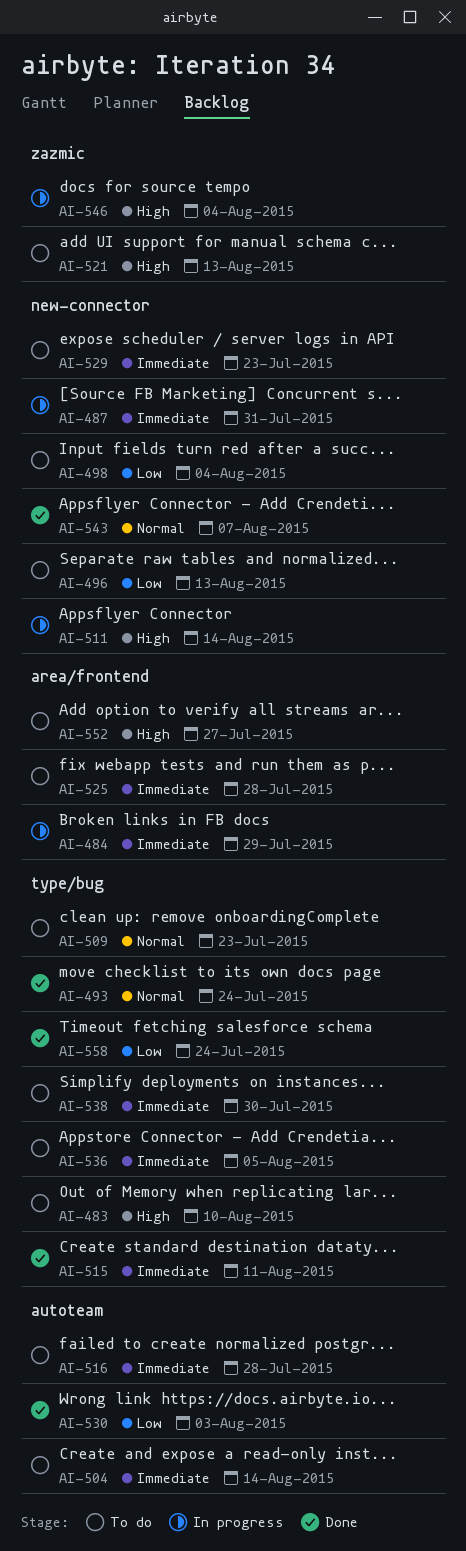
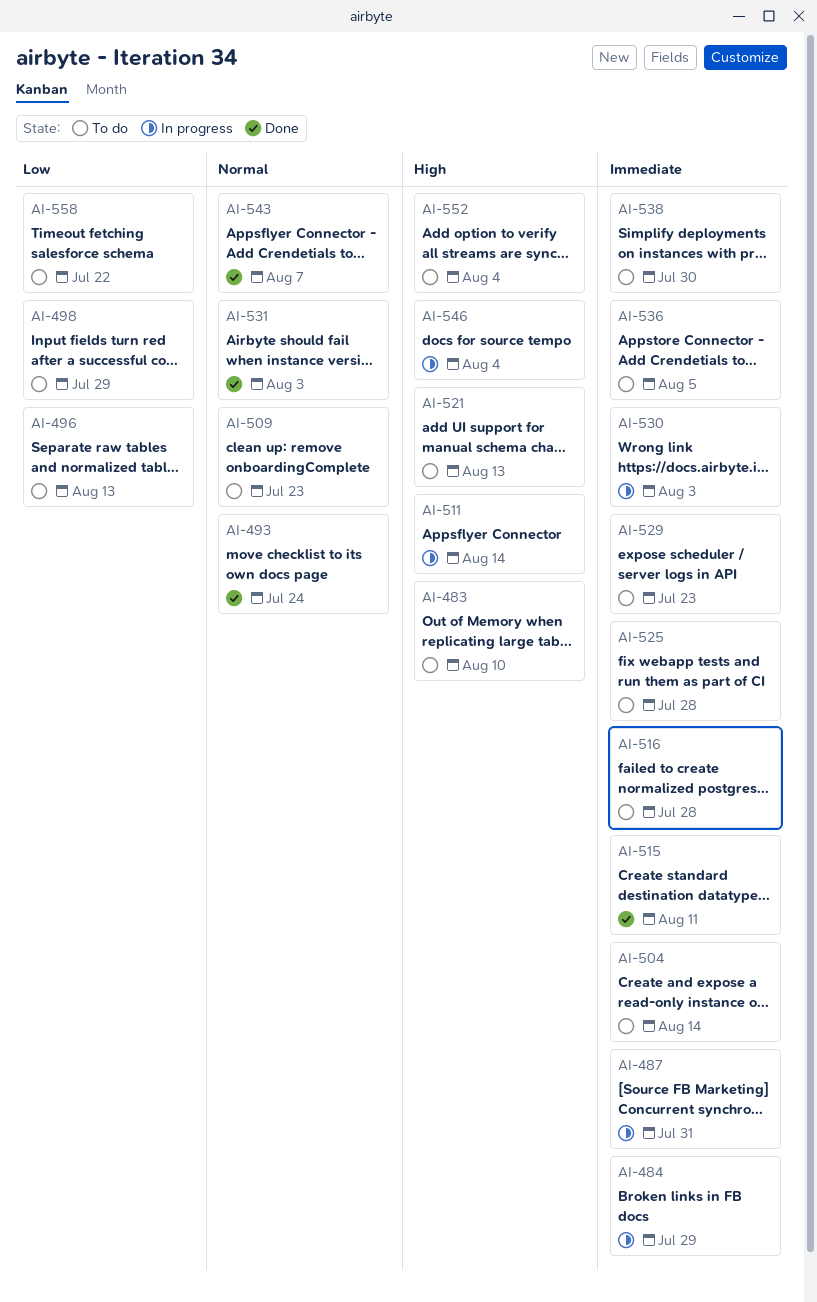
AI-498, due: Aug 4 -> Jul 29
AI-530, status: Done -> In progress
AI-530, priority: Low -> Immediate
AI-531: none -> present
AI-552, due: Jul 27 -> Aug 4
AI-558, status: Done -> To do
AI-558, due: Jul 24 -> Jul 22

